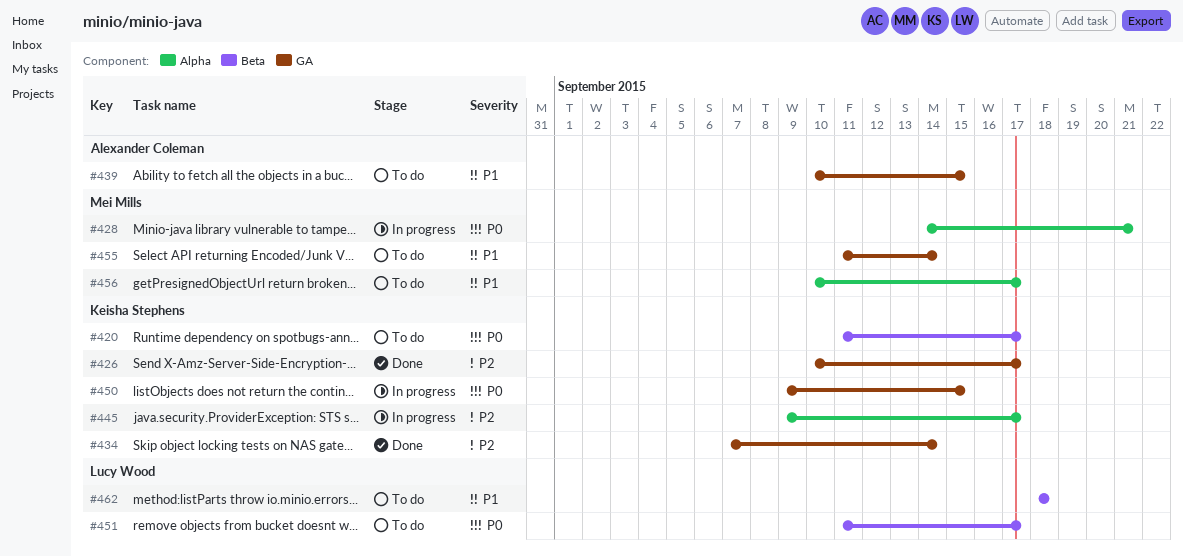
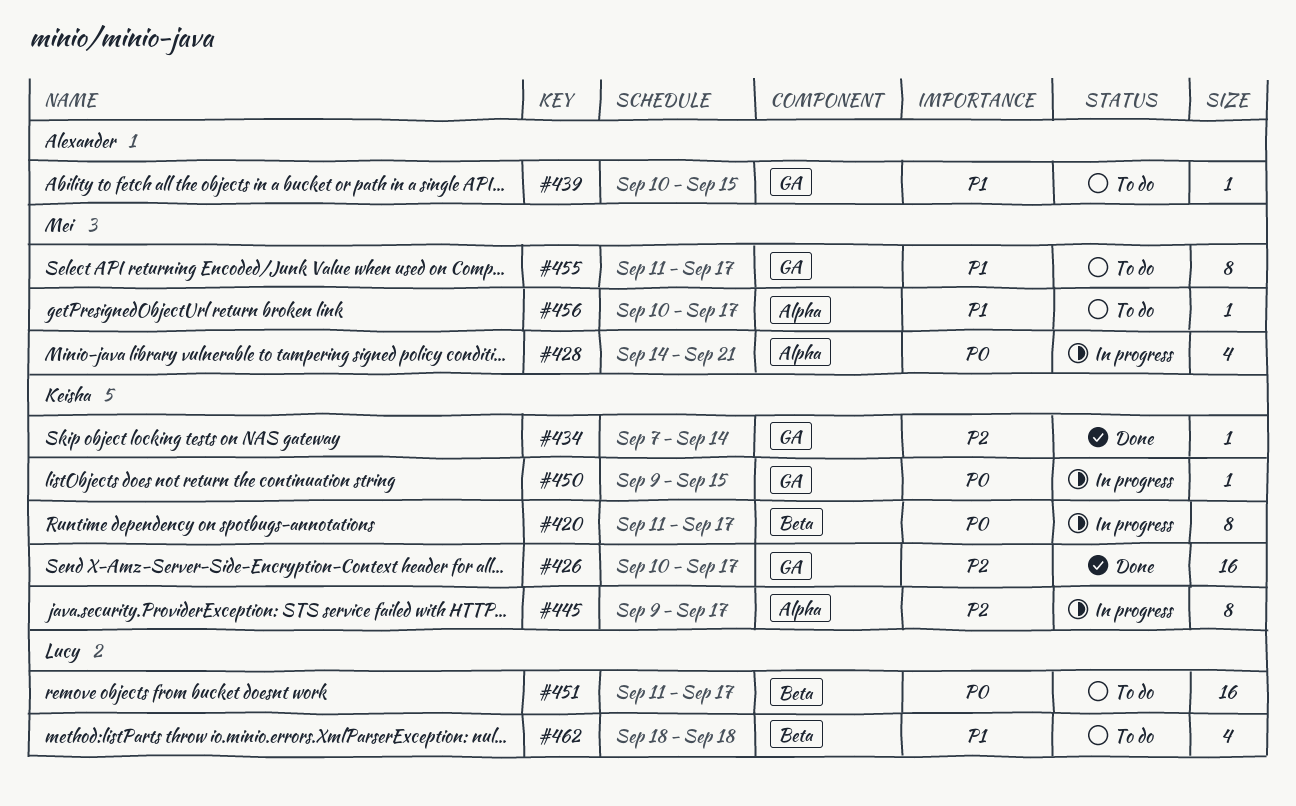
#420, status: To do -> In progress
#455, due: Sep 14 -> Sep 17

